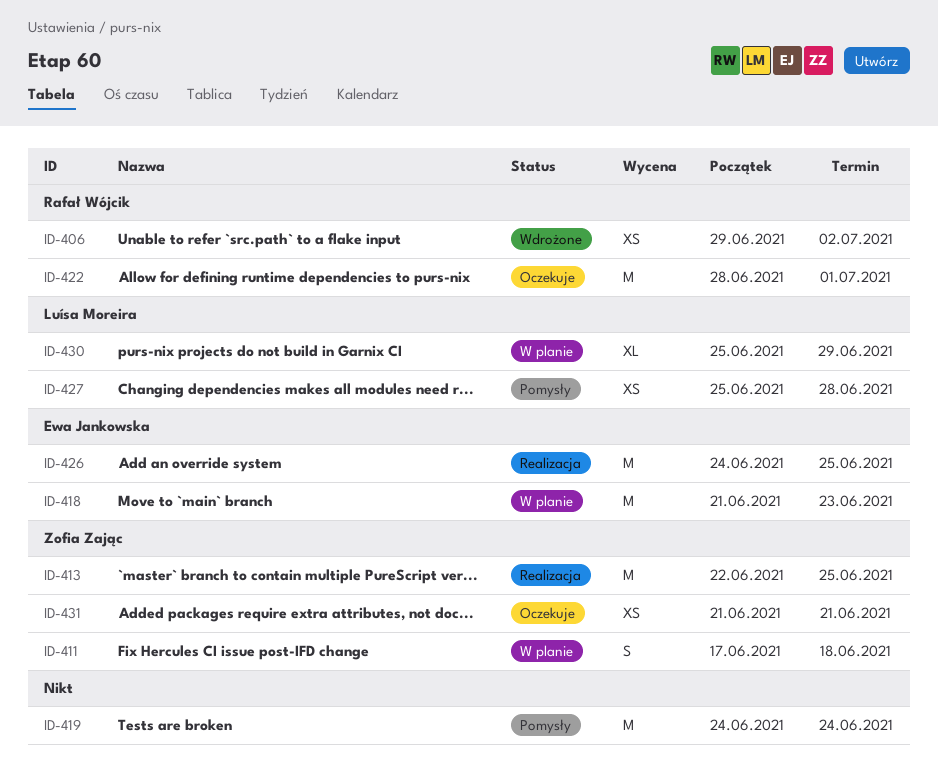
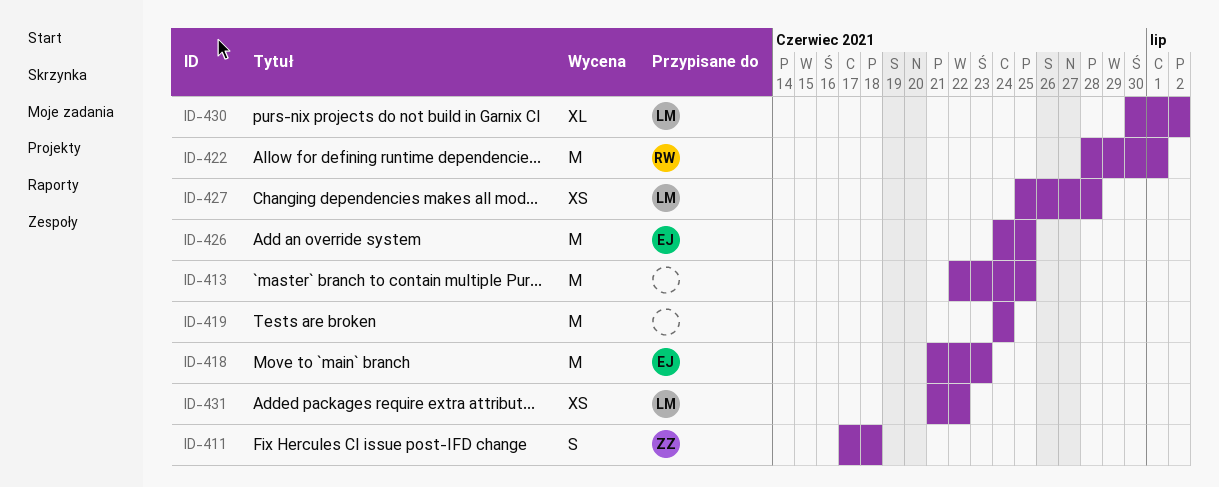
ID-406: present -> none
ID-413, owner: Zofia Zając -> none
ID-430, start: Jun 25 -> Jun 30
ID-430, due: Jun 29 -> Jul 2
ID-431, owner: Zofia Zając -> Luísa Moreira
ID-431, due: Jun 21 -> Jun 22

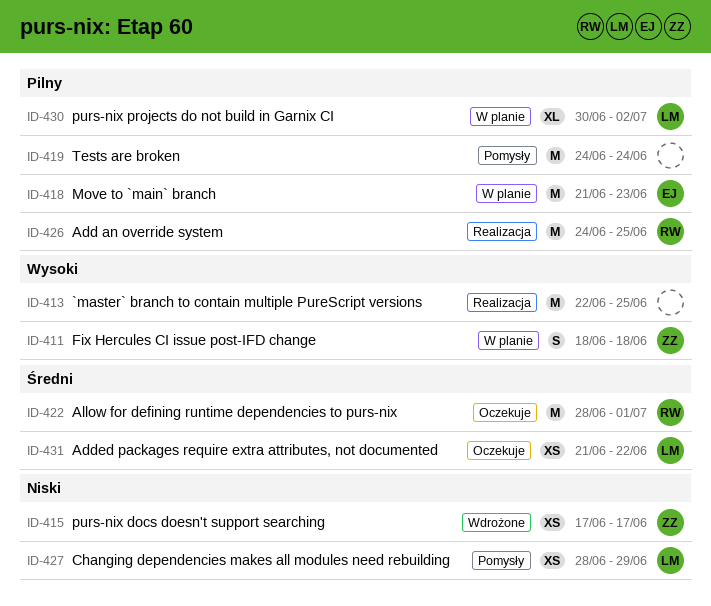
ID-411, start: Jun 17 -> Jun 18
ID-415: none -> present
ID-426, owner: EJ -> RW
ID-427, start: Jun 25 -> Jun 28
ID-427, due: Jun 28 -> Jun 29

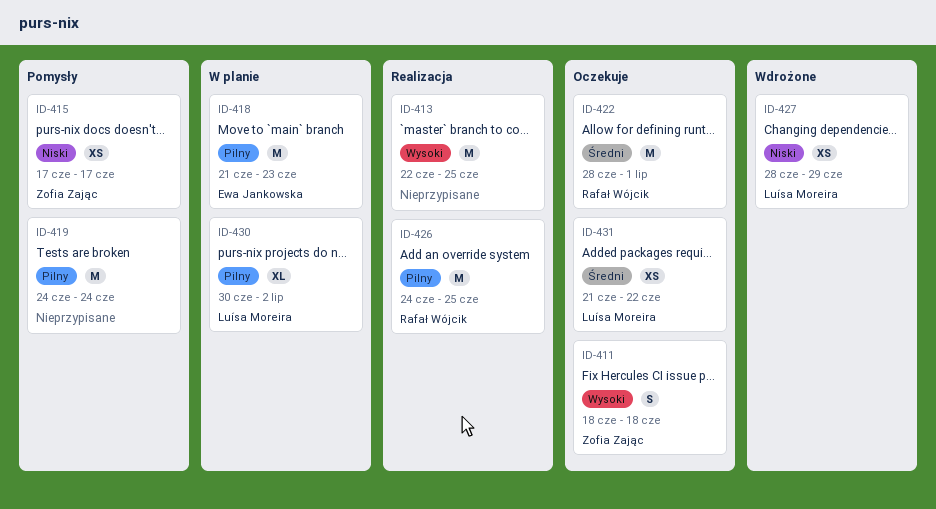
ID-411, status: W planie -> Oczekuje
ID-415, status: Wdrożone -> Pomysły
ID-427, status: Pomysły -> Wdrożone

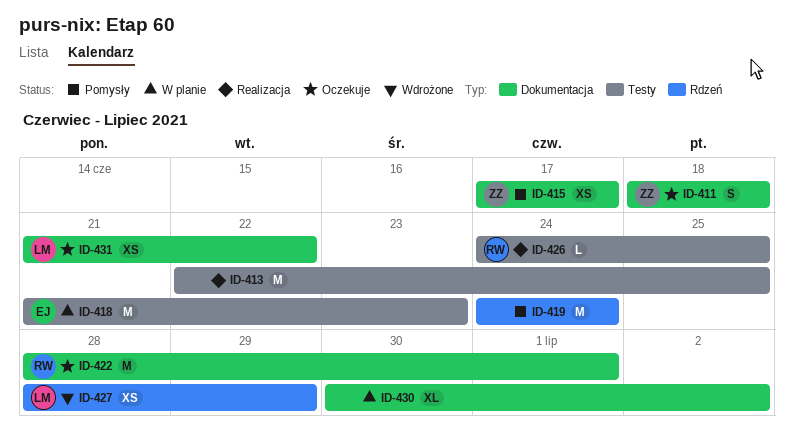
ID-426, estimate: M -> L
ID-430, owner: Luísa Moreira -> none

